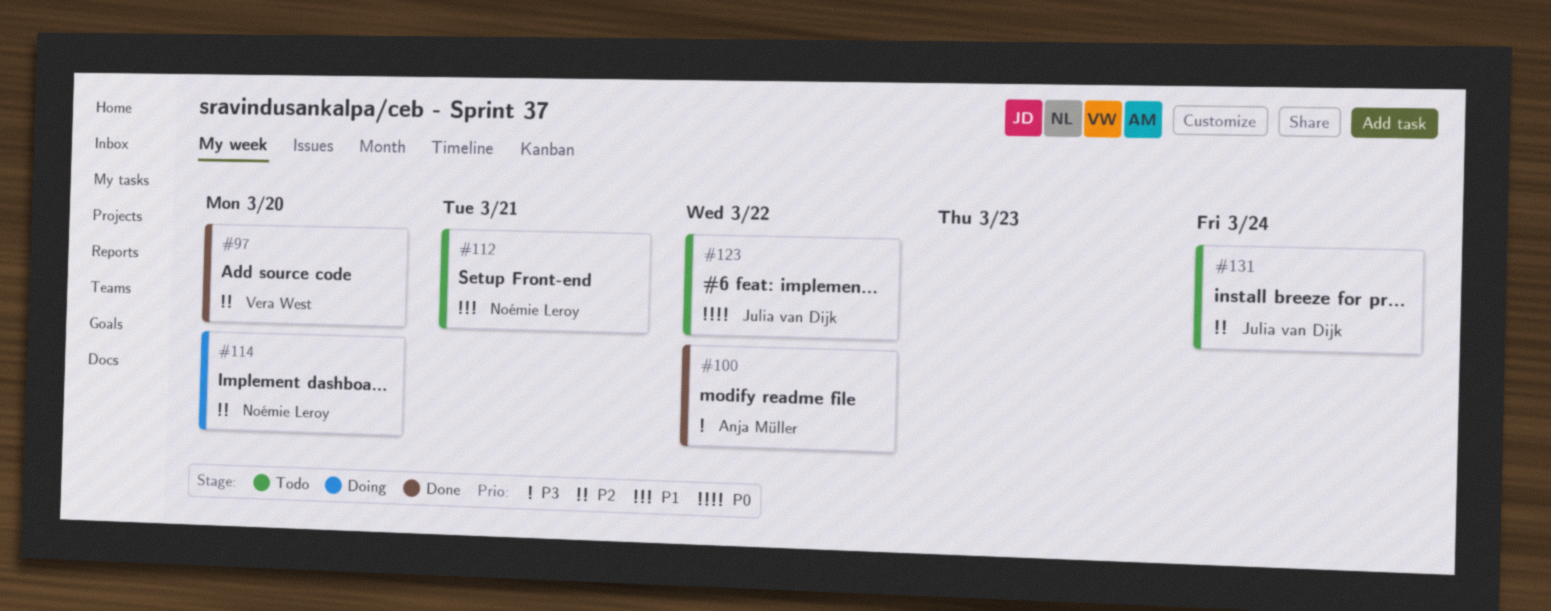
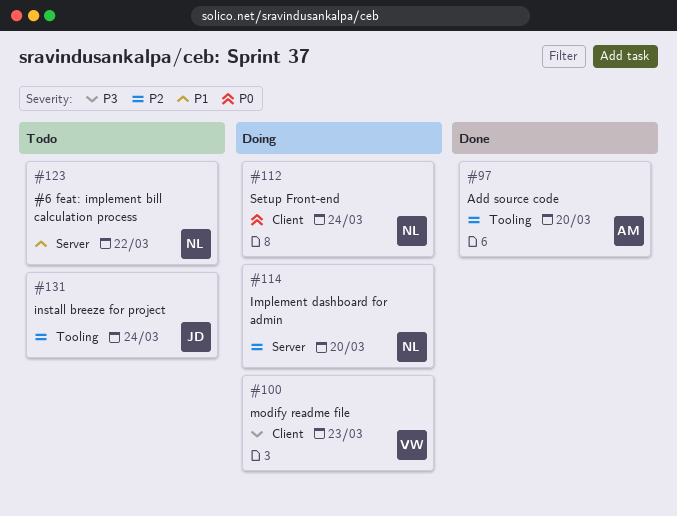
#97, owner: Vera West -> Anja Müller
#100, status: Done -> Doing
#100, owner: Anja Müller -> Vera West
#100, due: Mar 22 -> Mar 23
#112, status: Todo -> Doing
#112, priority: P1 -> P0
#112, due: Mar 21 -> Mar 24
#123, owner: Julia van Dijk -> Noémie Leroy
#123, priority: P0 -> P1

